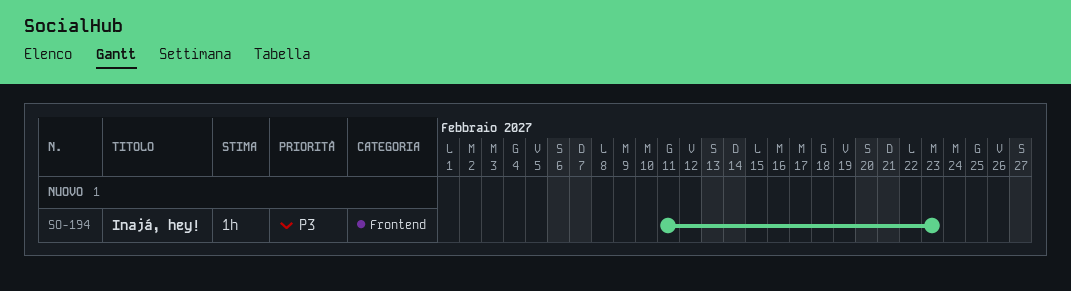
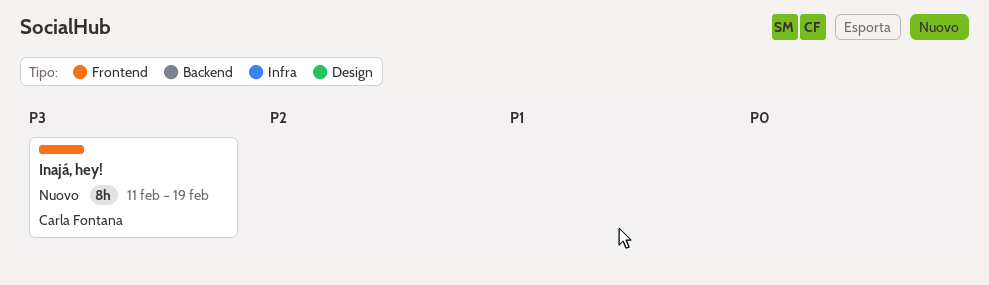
Inajá, hey!, estimate: 1h -> 8h
Inajá, hey!, due: Feb 23 -> Feb 19

